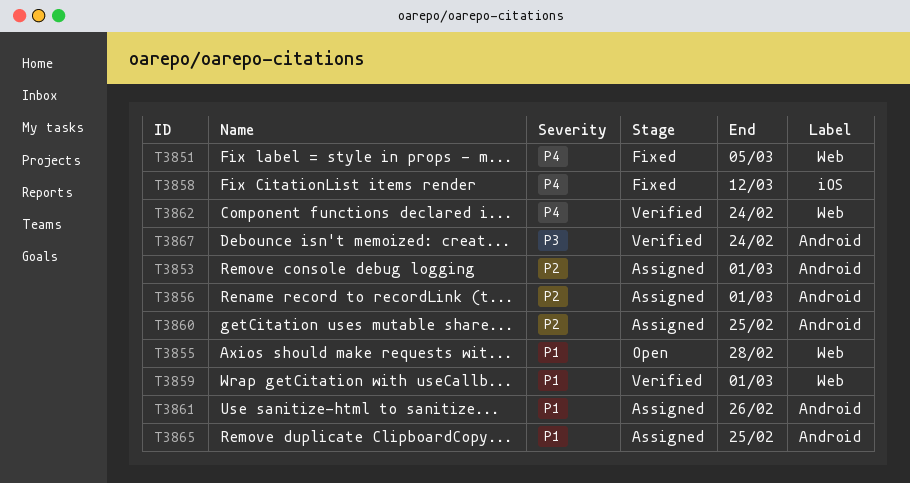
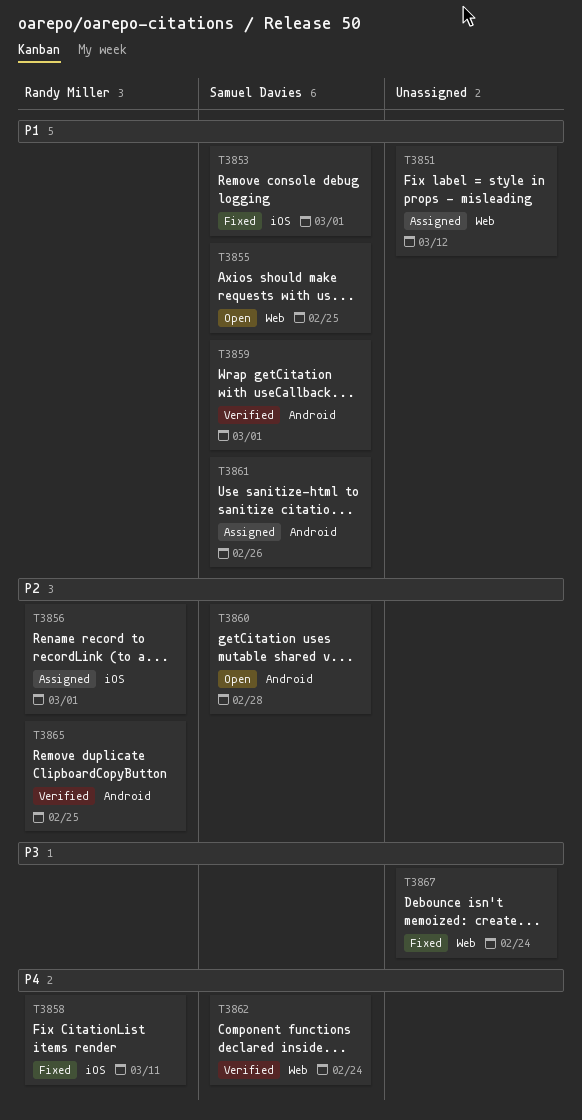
T3851, status: Fixed -> Assigned
T3851, priority: P4 -> P1
T3851, due: Mar 5 -> Mar 12
T3853, status: Assigned -> Fixed
T3853, priority: P2 -> P1
T3853, label: Android -> iOS
T3855, due: Feb 28 -> Feb 25
T3856, label: Android -> iOS
T3858, due: Mar 12 -> Mar 11
T3859, label: Web -> Android
T3860, status: Assigned -> Open
T3860, due: Feb 25 -> Feb 28
T3865, status: Assigned -> Verified
T3865, priority: P1 -> P2
T3867, status: Verified -> Fixed
T3867, label: Android -> Web

